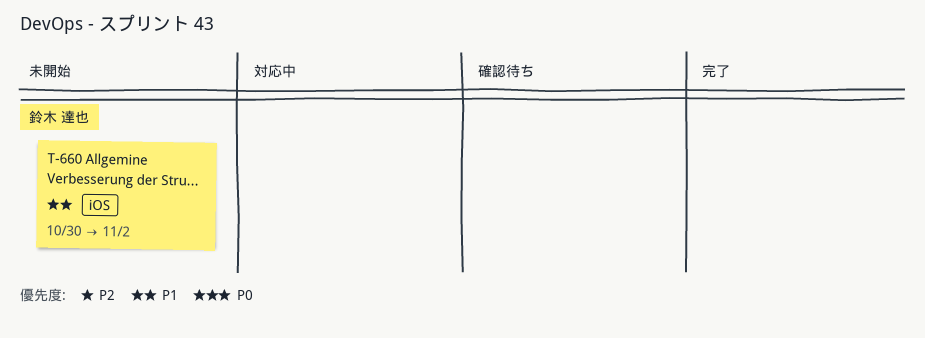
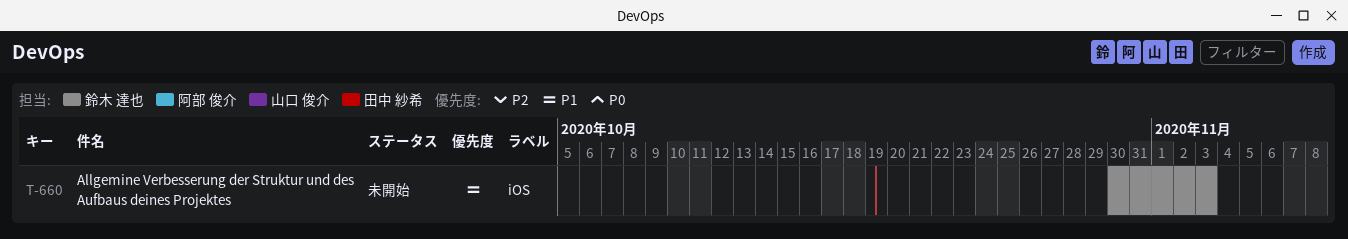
T-660, due: Nov 2 -> Nov 3

